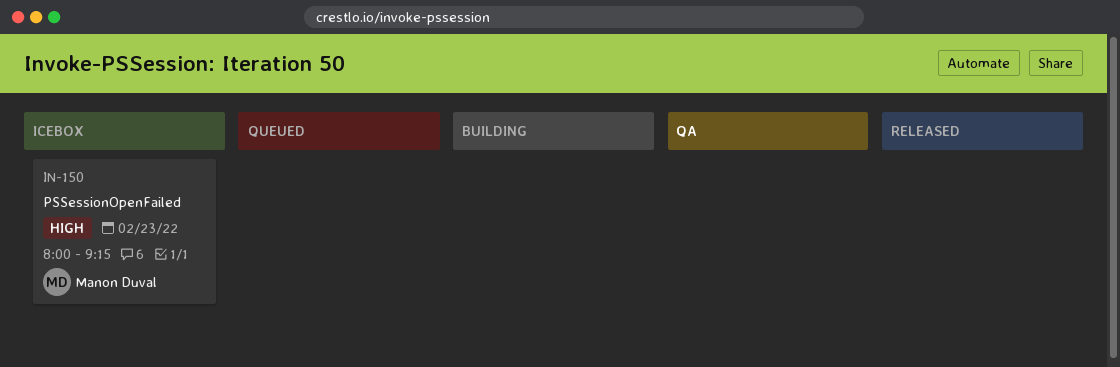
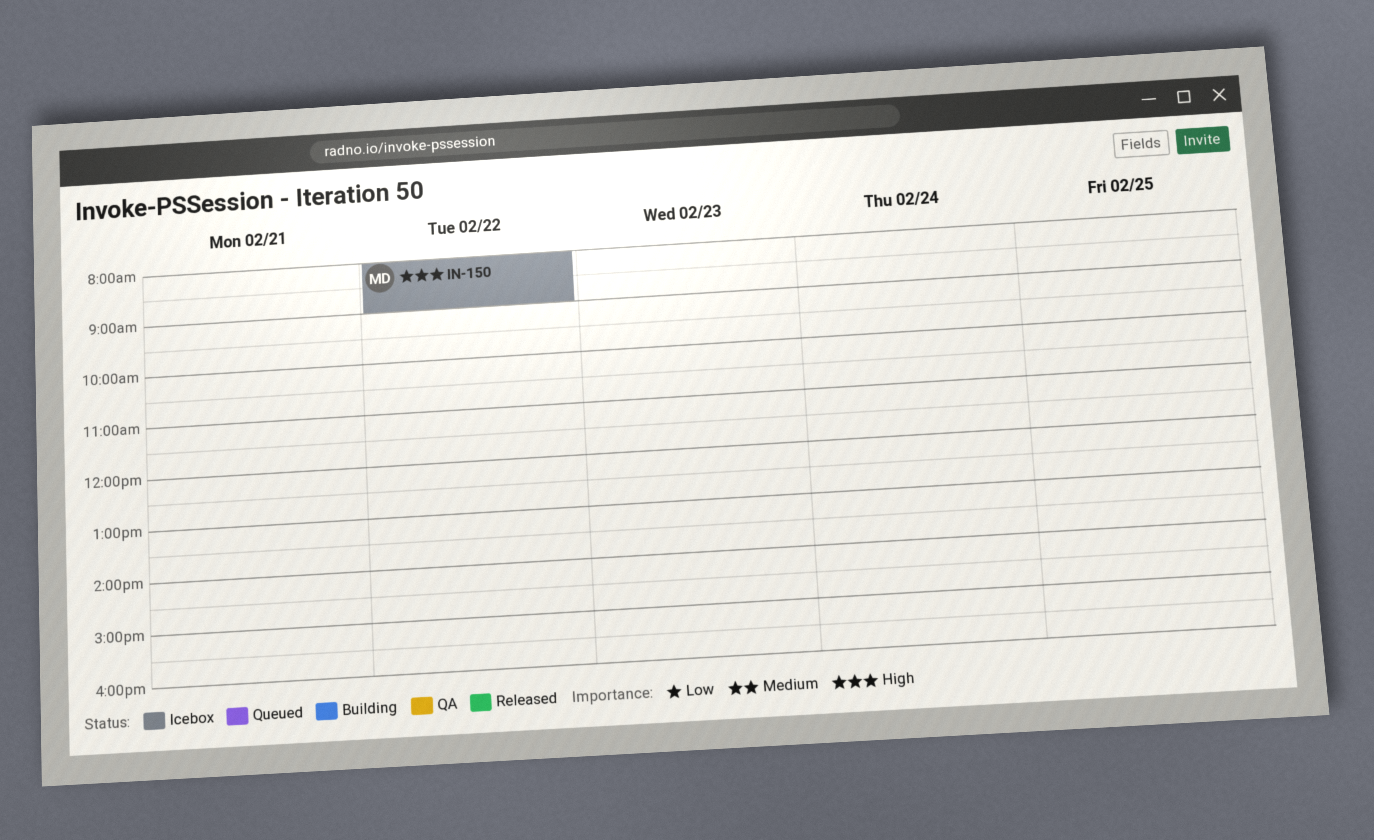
IN-150, day: Feb 23 -> Feb 22
IN-150, ends: 09:15 -> 09:00

